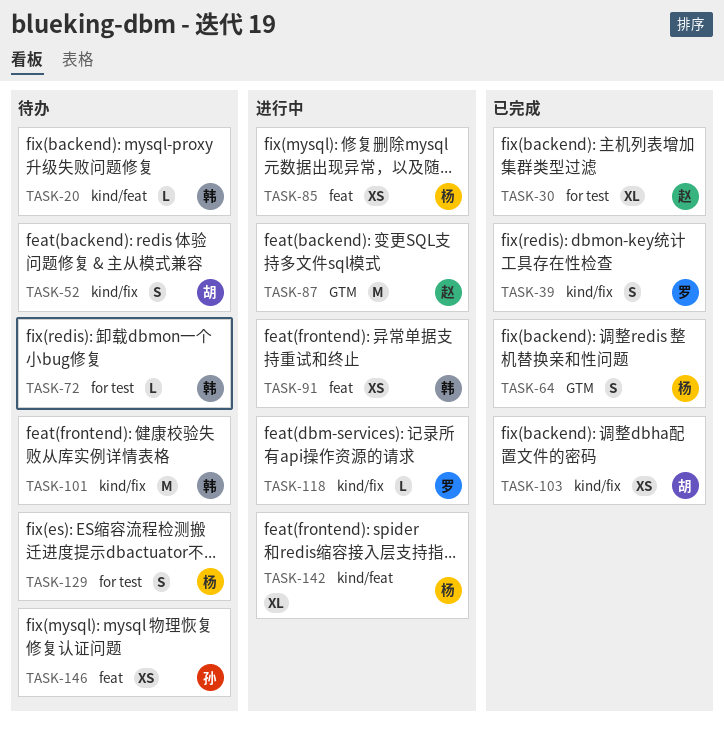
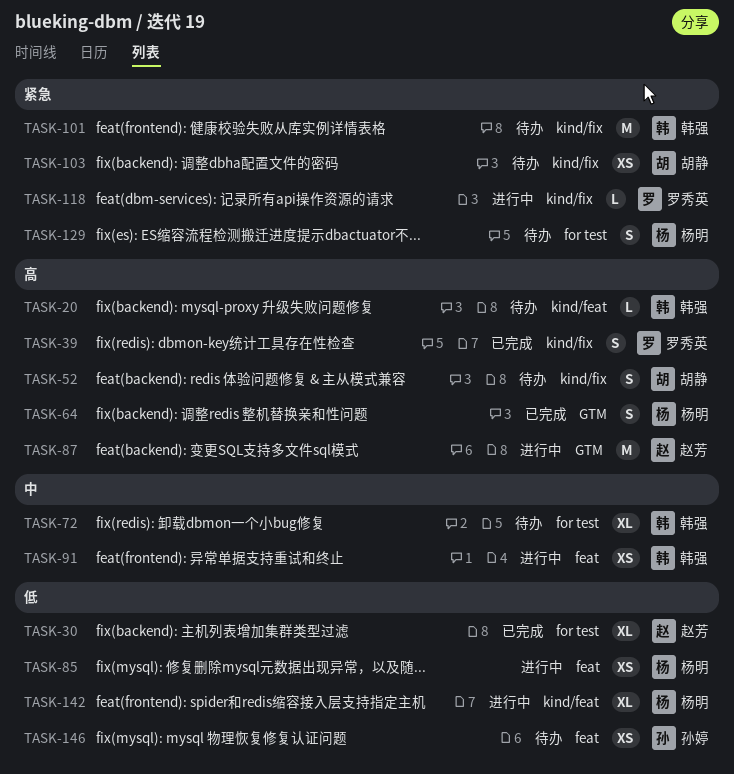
TASK-72, estimate: L -> XL
TASK-103, status: 已完成 -> 待办

